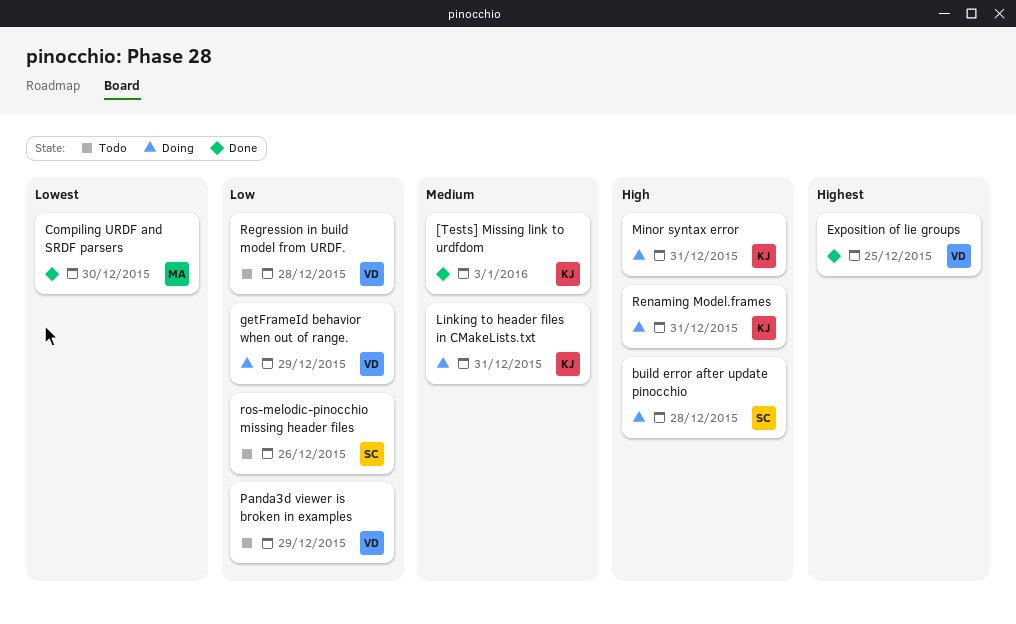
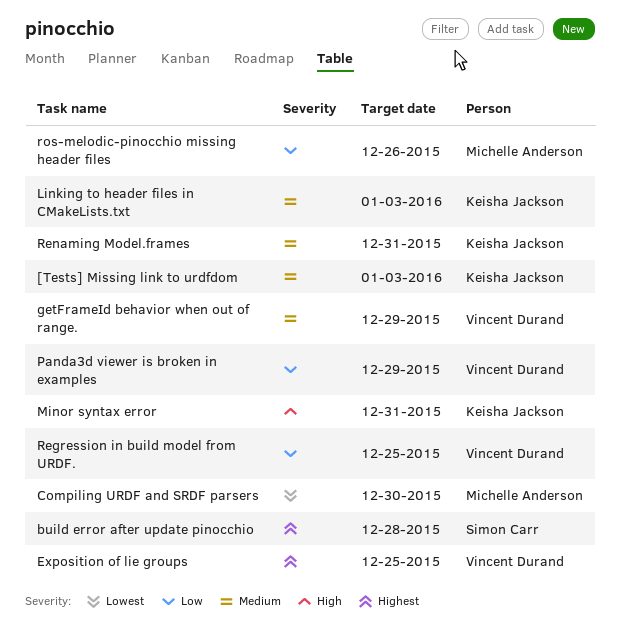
build error after update pinocchio, priority: High -> Highest
getFrameId behavior when out of range., priority: Low -> Medium
Linking to header files in CMakeLists.txt, due: Dec 31 -> Jan 3
Regression in build model from URDF., due: Dec 28 -> Dec 25
Renaming Model.frames, priority: High -> Medium
ros-melodic-pinocchio missing header files, owner: Simon Carr -> Michelle Anderson

